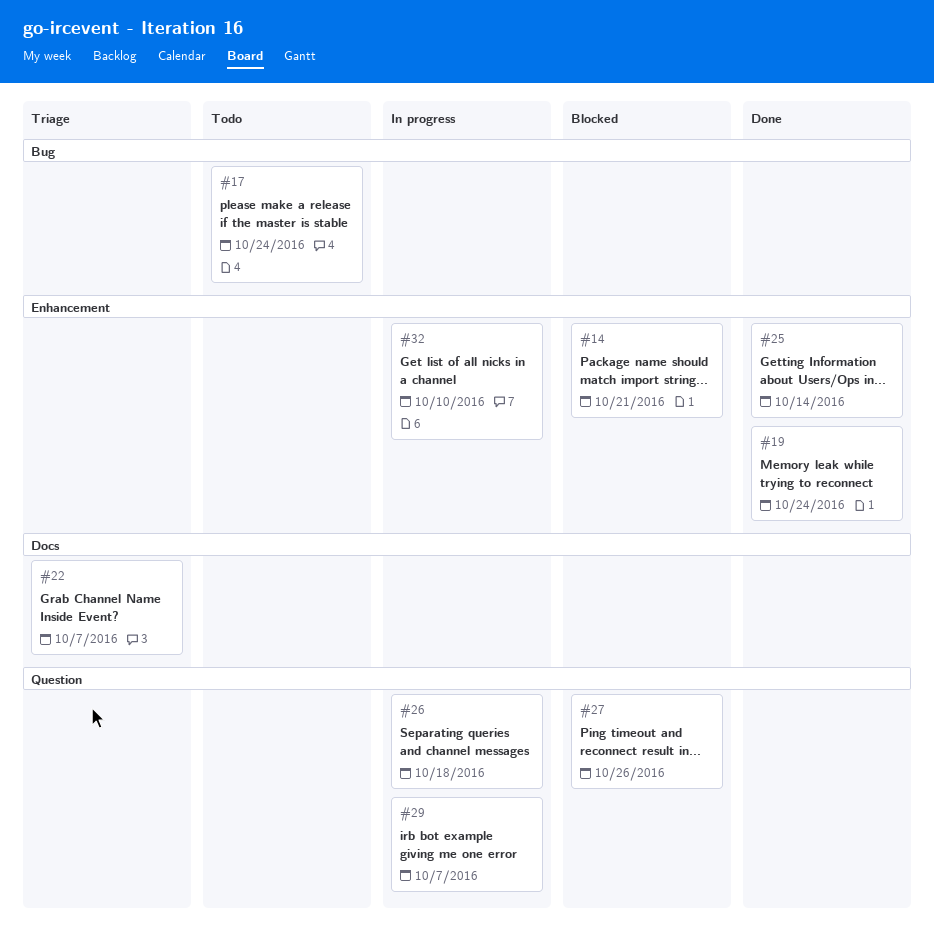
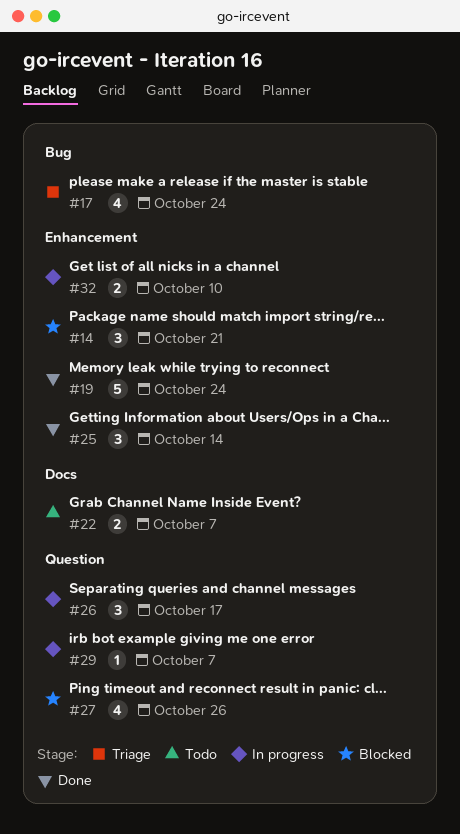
#17, status: Todo -> Triage
#22, status: Triage -> Todo
#26, due: Oct 18 -> Oct 17

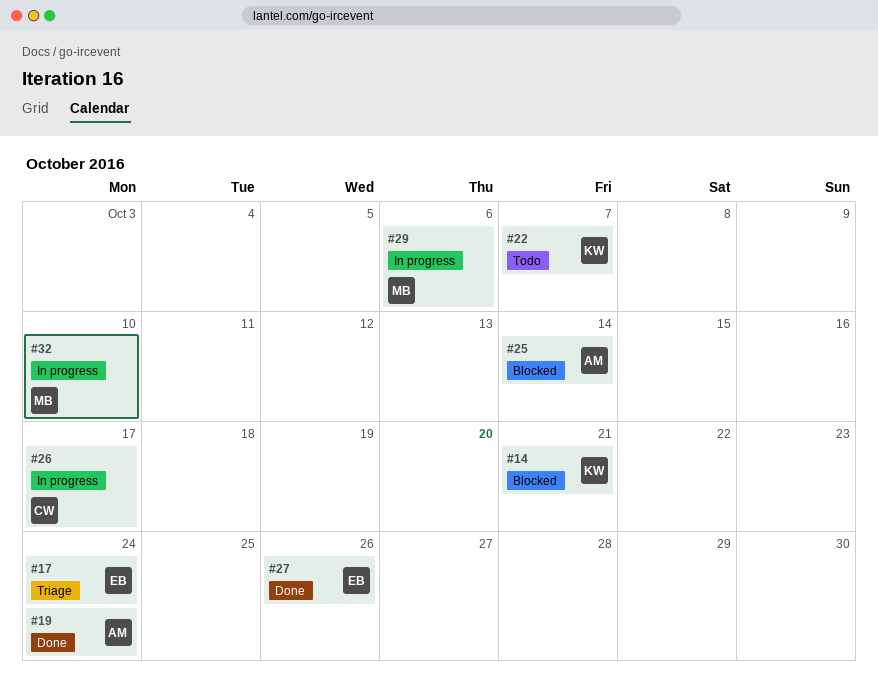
#25, status: Done -> Blocked
#27, status: Blocked -> Done
#29, due: Oct 7 -> Oct 6

